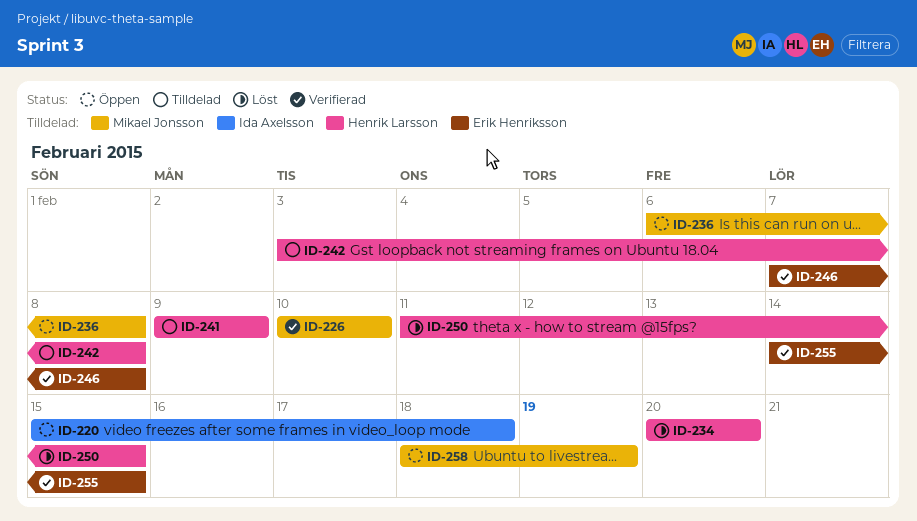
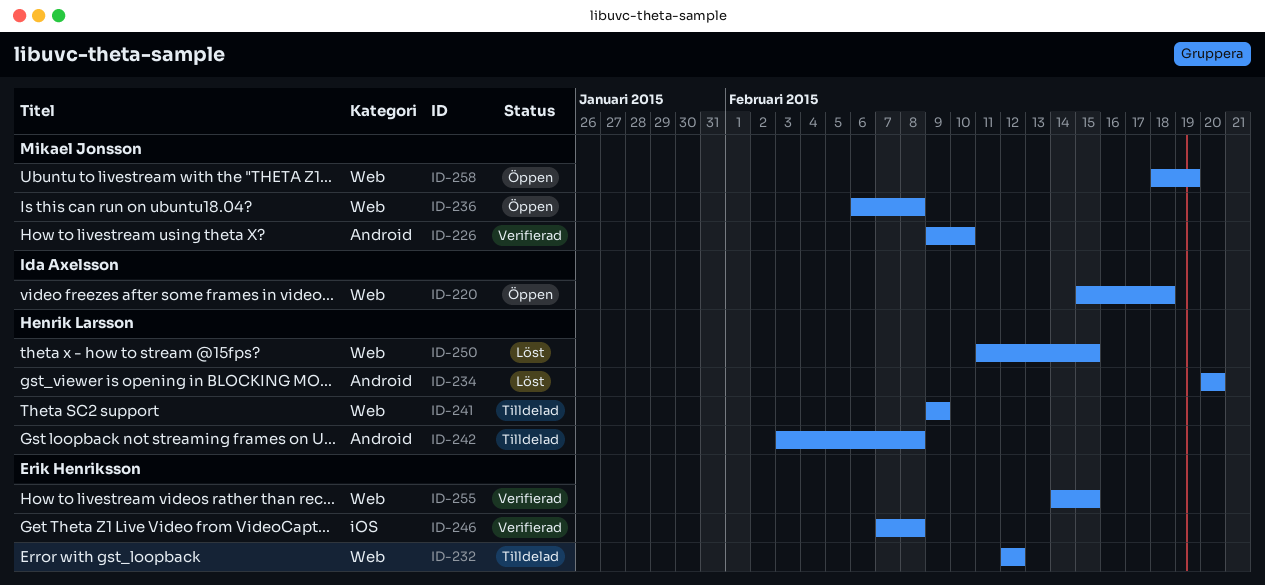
ID-226, start: Feb 10 -> Feb 9
ID-232: none -> present

